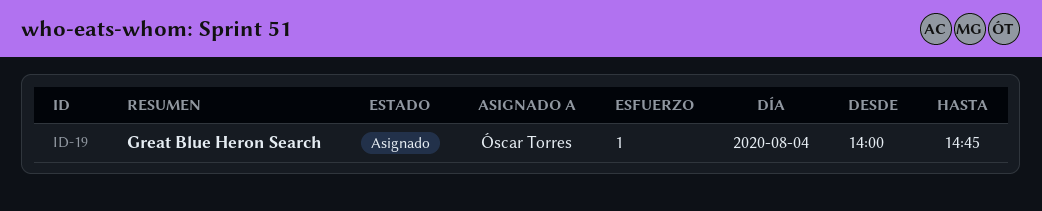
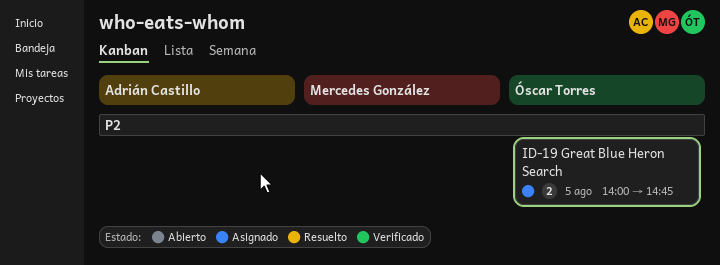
ID-19, estimate: 1 -> 2
ID-19, day: Aug 4 -> Aug 5

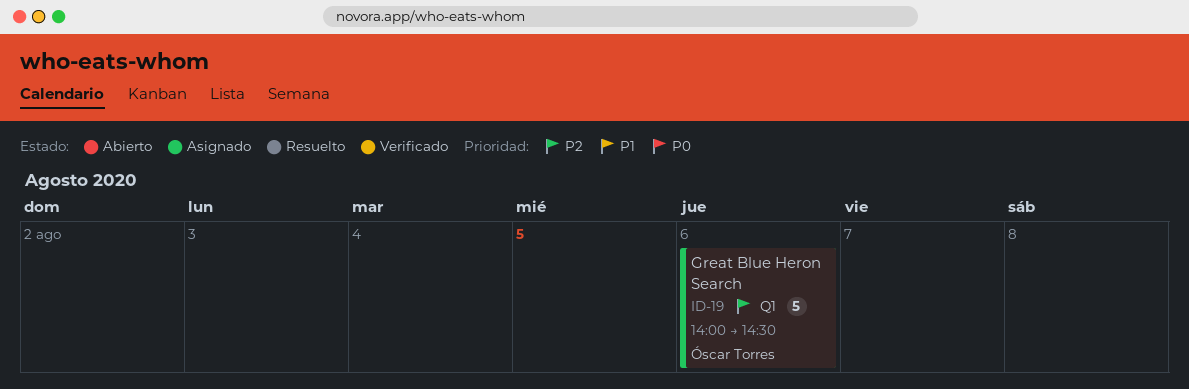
ID-19, estimate: 2 -> 5
ID-19, day: Aug 5 -> Aug 6
ID-19, ends: 14:45 -> 14:30

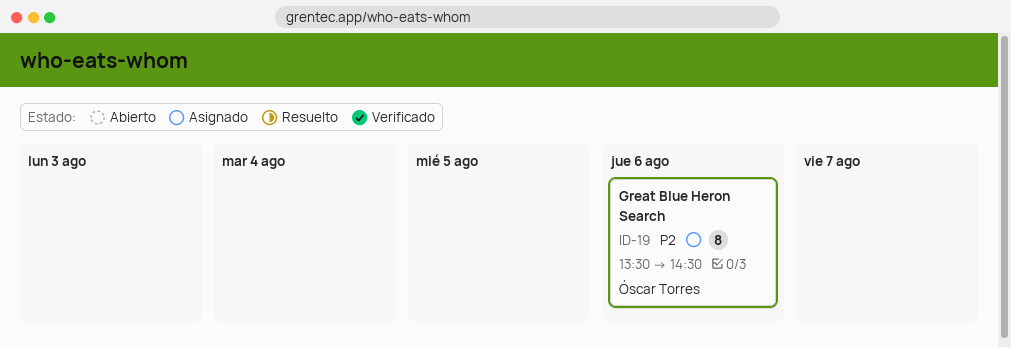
ID-19, estimate: 5 -> 8
ID-19, begins: 14:00 -> 13:30

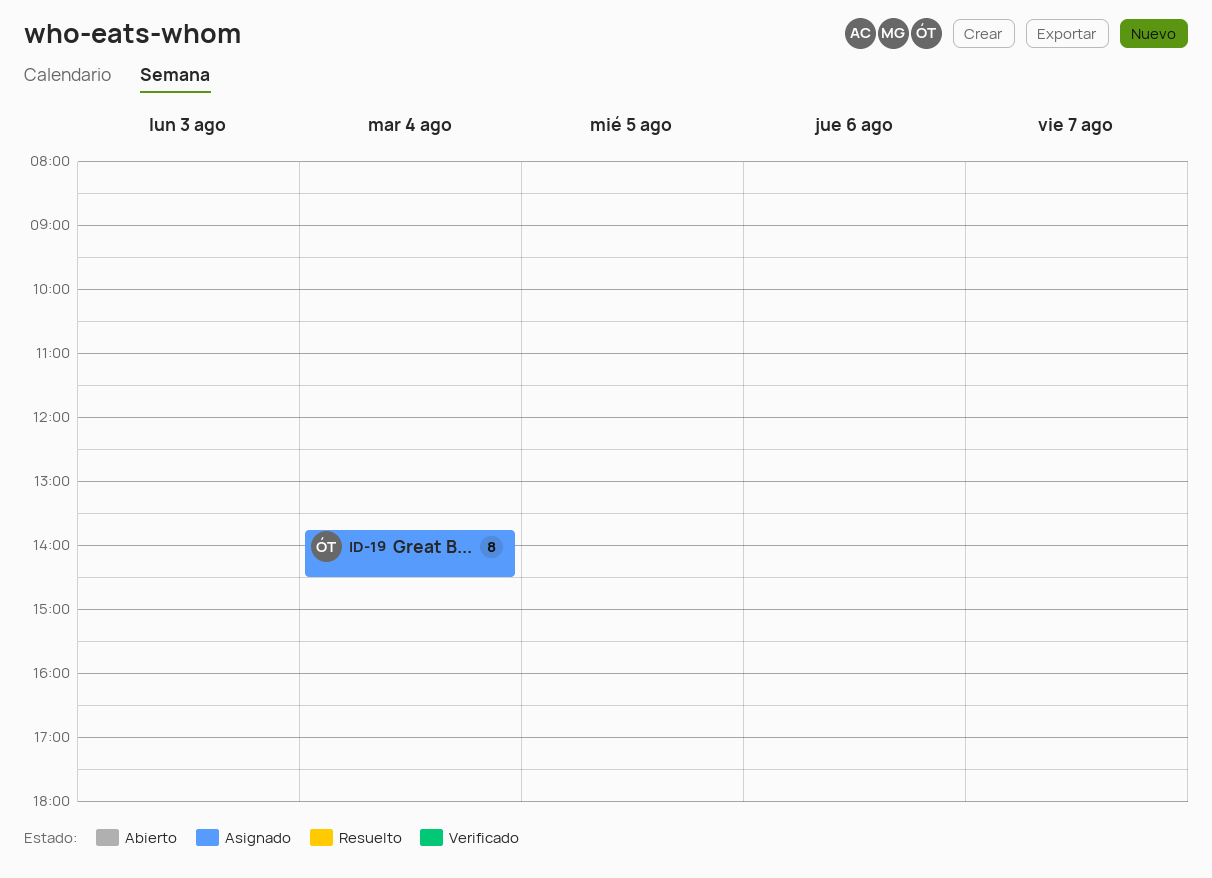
ID-19, day: Aug 6 -> Aug 4
ID-19, begins: 13:30 -> 13:45

